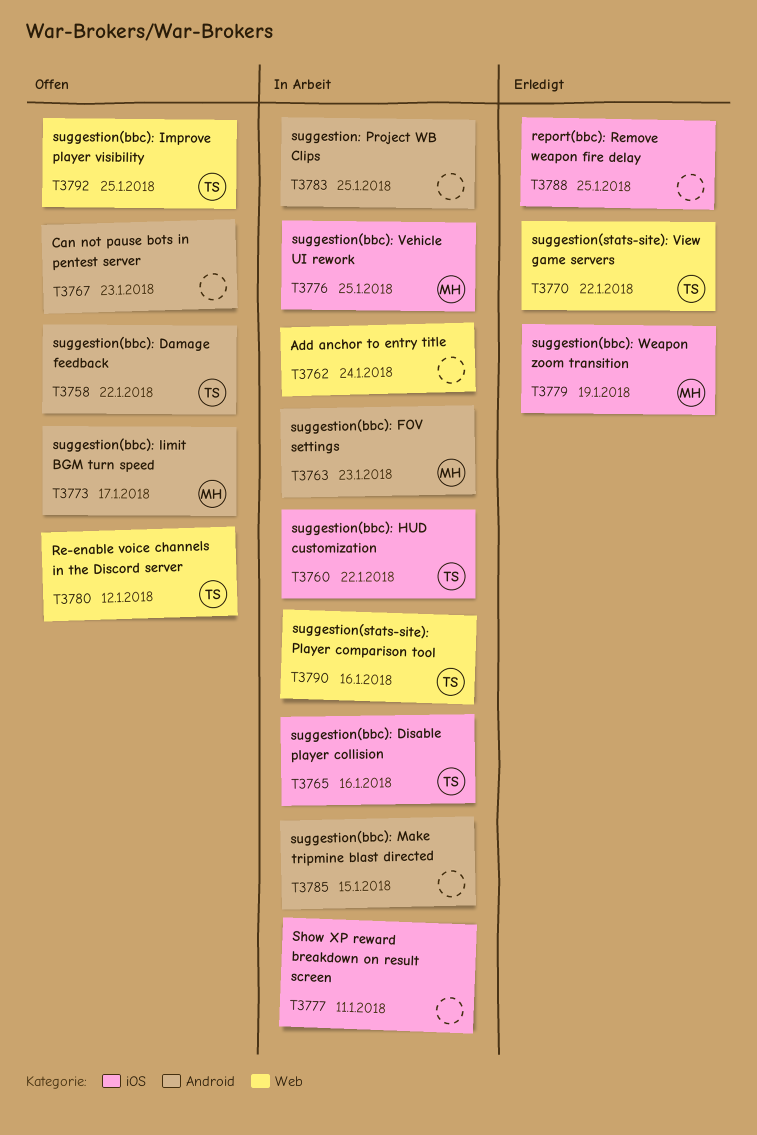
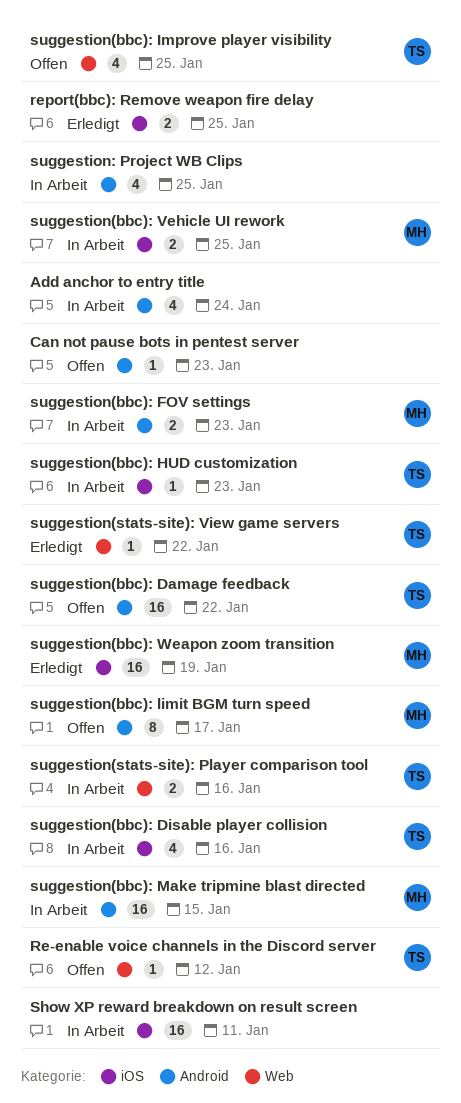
Add anchor to entry title, label: Web -> Android
suggestion(bbc): HUD customization, due: Jan 22 -> Jan 23
suggestion(bbc): Make tripmine blast directed, owner: none -> MH

